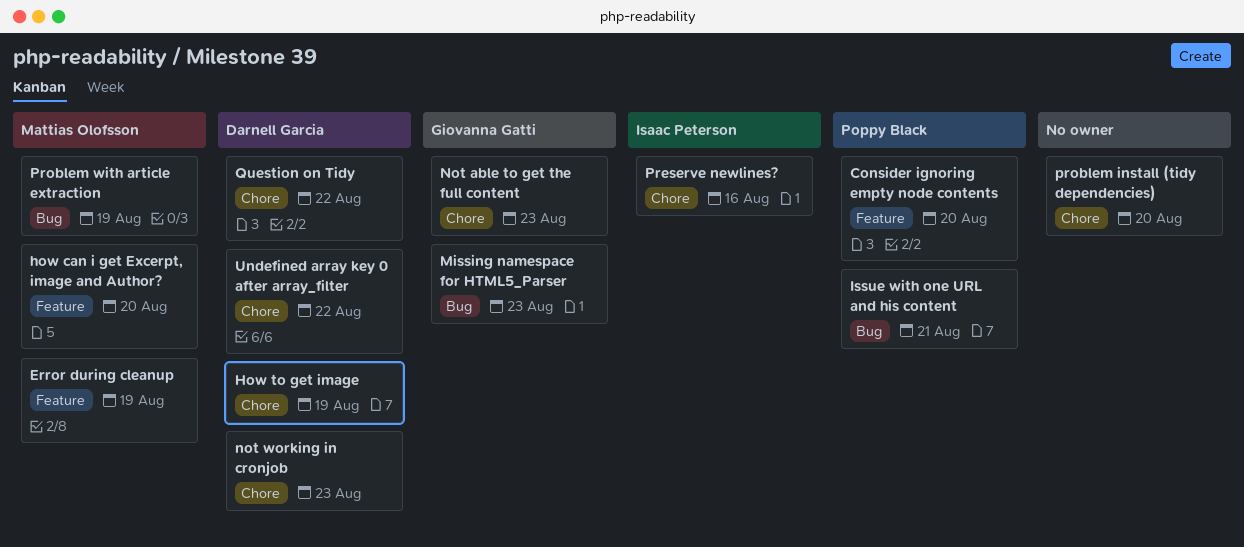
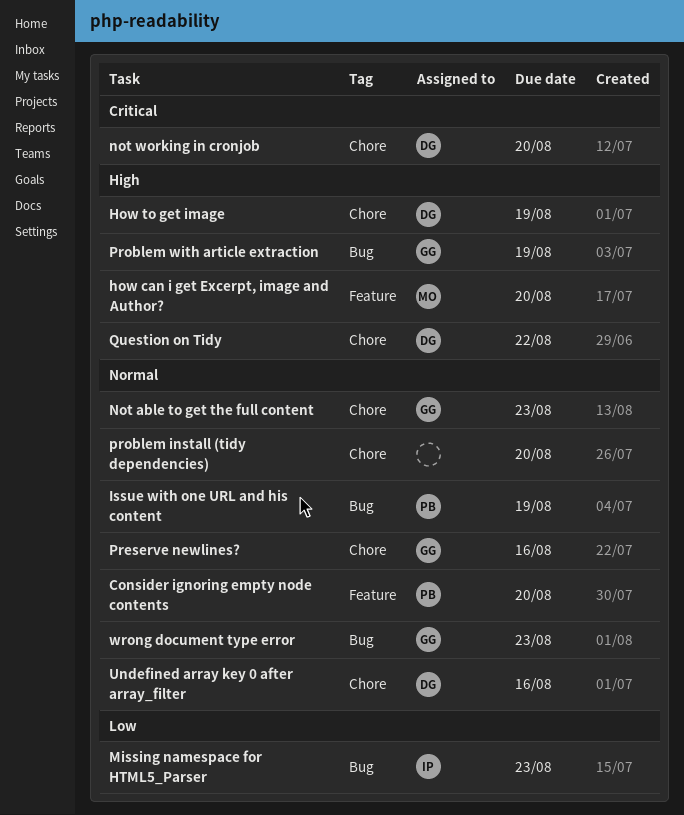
Error during cleanup: present -> none
Issue with one URL and his content, due: Aug 21 -> Aug 19
Missing namespace for HTML5_Parser, owner: Giovanna Gatti -> Isaac Peterson
not working in cronjob, due: Aug 23 -> Aug 20
Preserve newlines?, owner: Isaac Peterson -> Giovanna Gatti
Problem with article extraction, owner: Mattias Olofsson -> Giovanna Gatti
Undefined array key 0 after array_filter, due: Aug 22 -> Aug 16
wrong document type error: none -> present

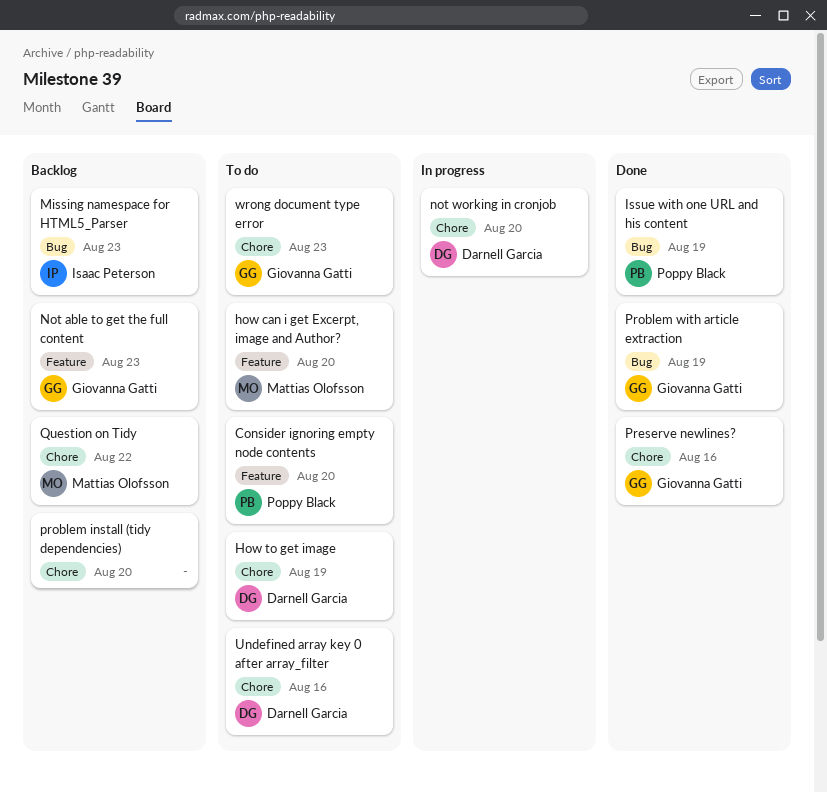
Not able to get the full content, label: Chore -> Feature
Question on Tidy, owner: Darnell Garcia -> Mattias Olofsson
wrong document type error, label: Bug -> Chore

